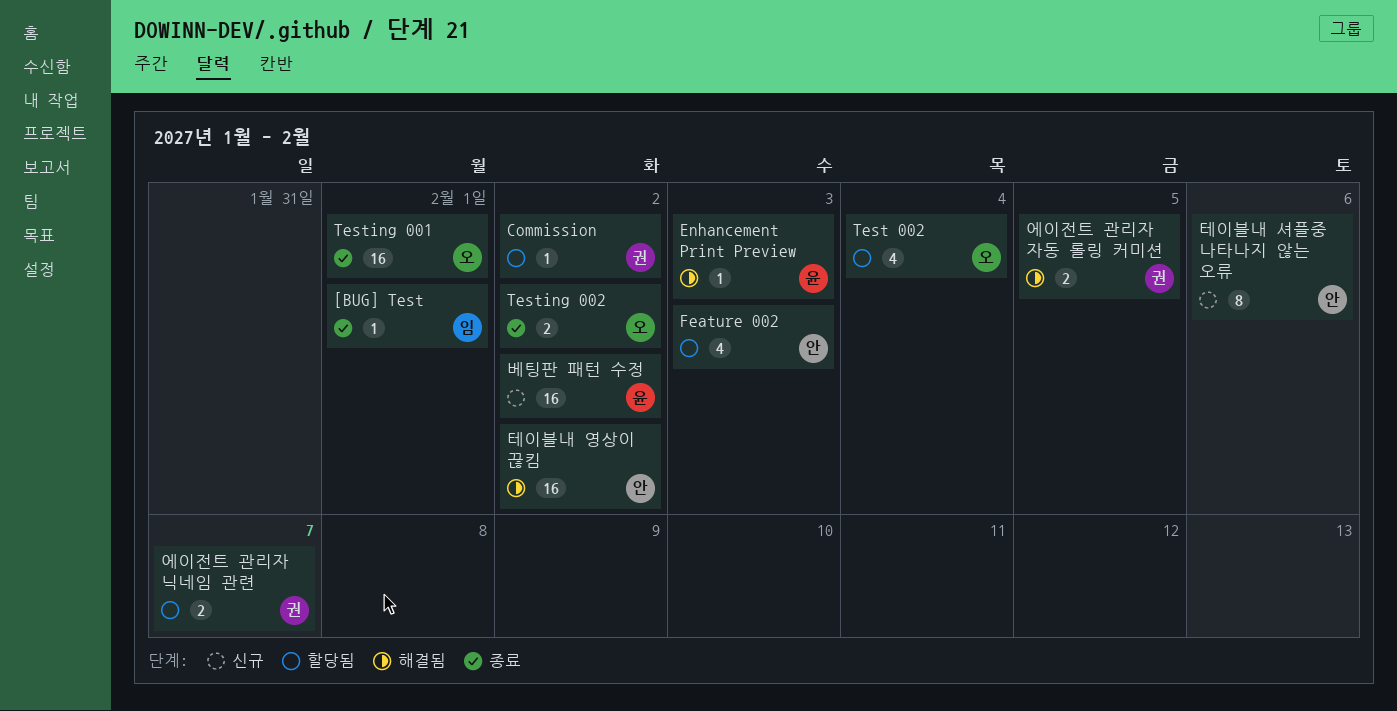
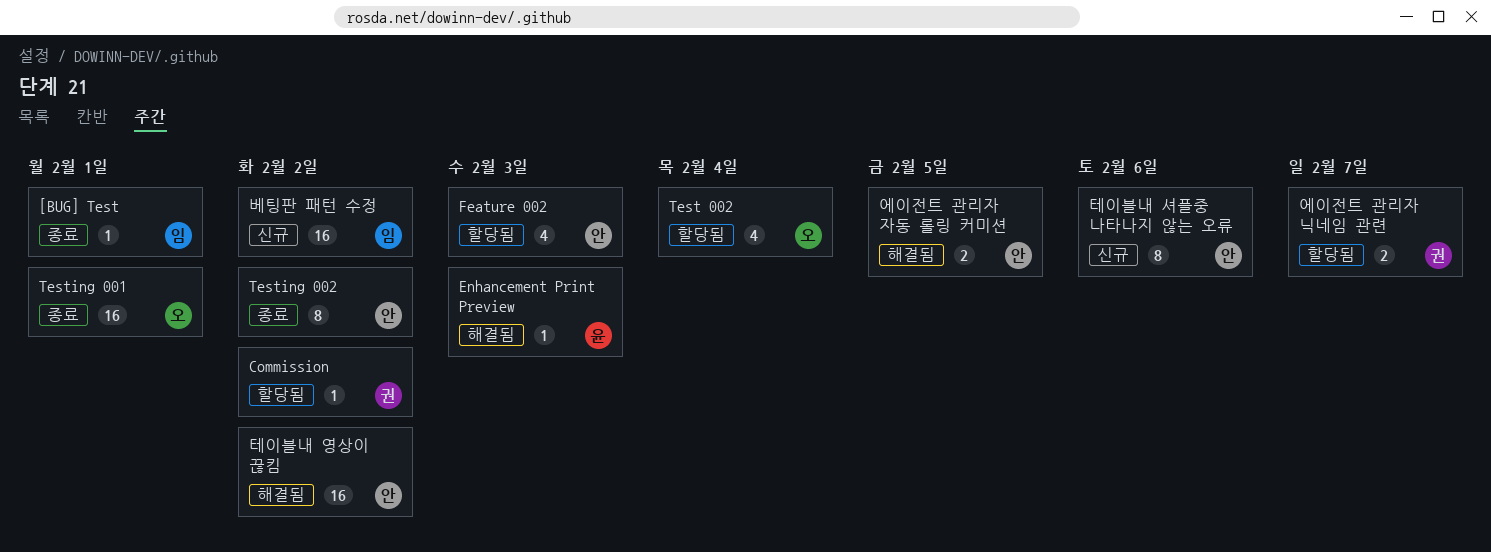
Testing 002, owner: 오 -> 안
Testing 002, estimate: 2 -> 8
베팅판 패턴 수정, owner: 윤 -> 임
에이전트 관리자 자동 롤링 커미션, owner: 권 -> 안

